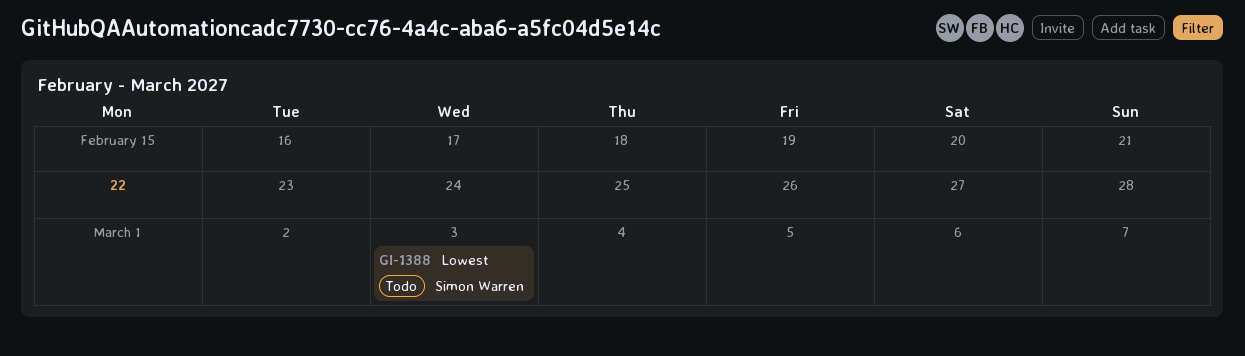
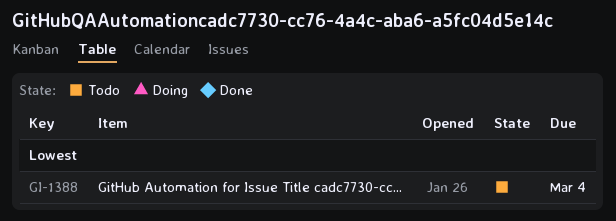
GI-1388, due: Mar 3 -> Mar 4

